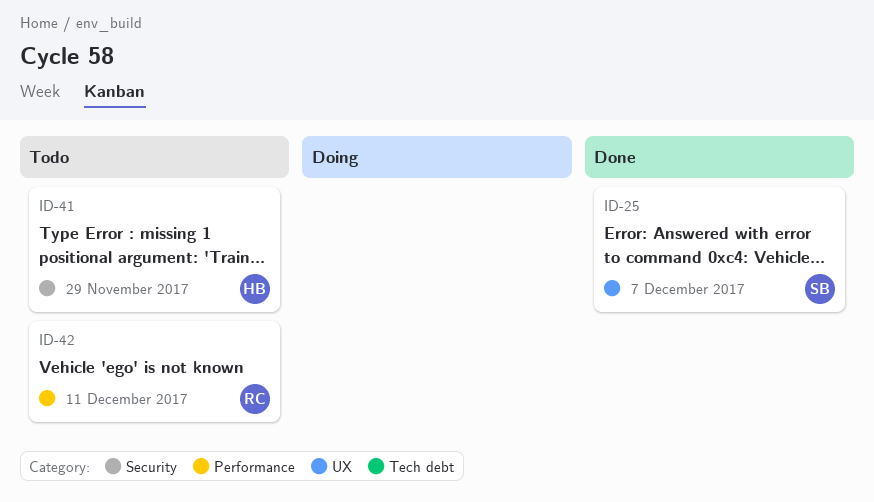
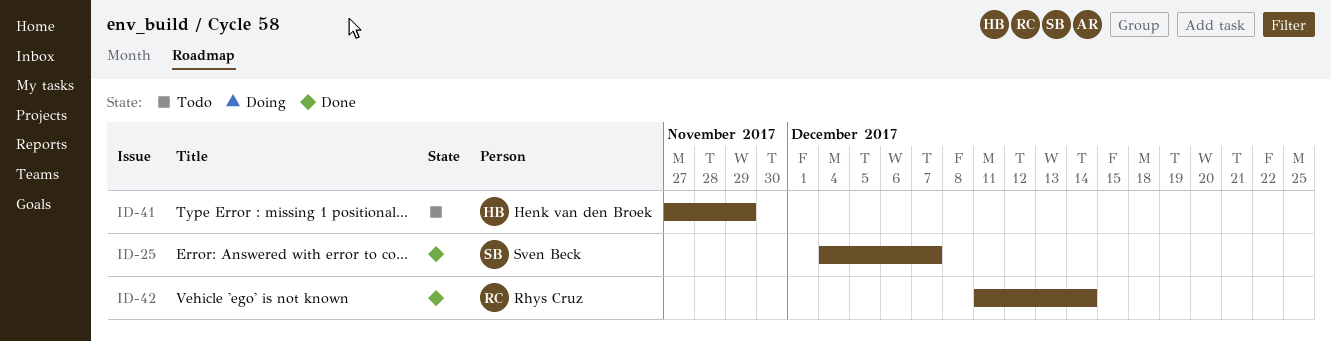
ID-42, status: Todo -> Done
ID-42, due: Dec 11 -> Dec 14

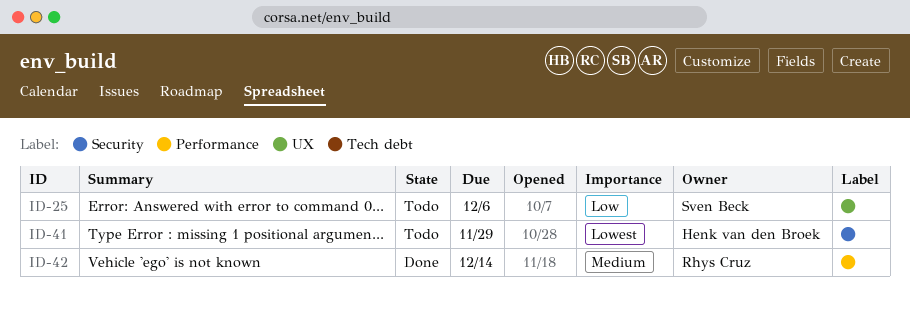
ID-25, status: Done -> Todo
ID-25, due: Dec 7 -> Dec 6

